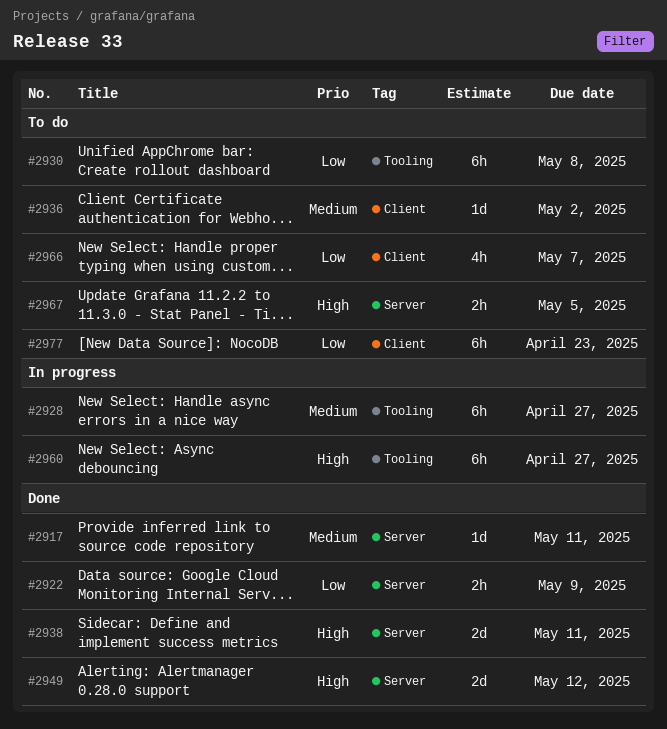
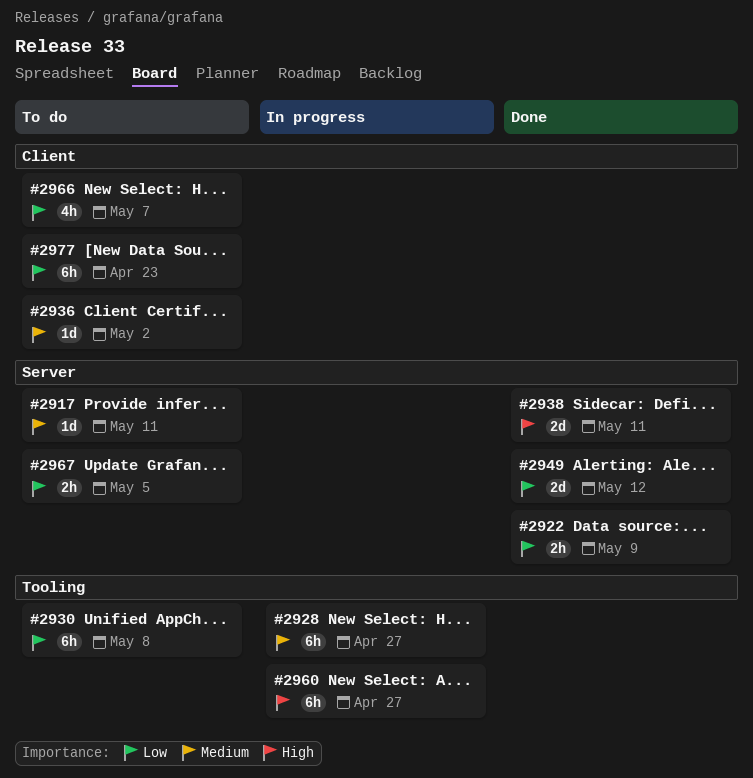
#2917, status: Done -> To do
#2949, priority: High -> Low
#2967, priority: High -> Low

